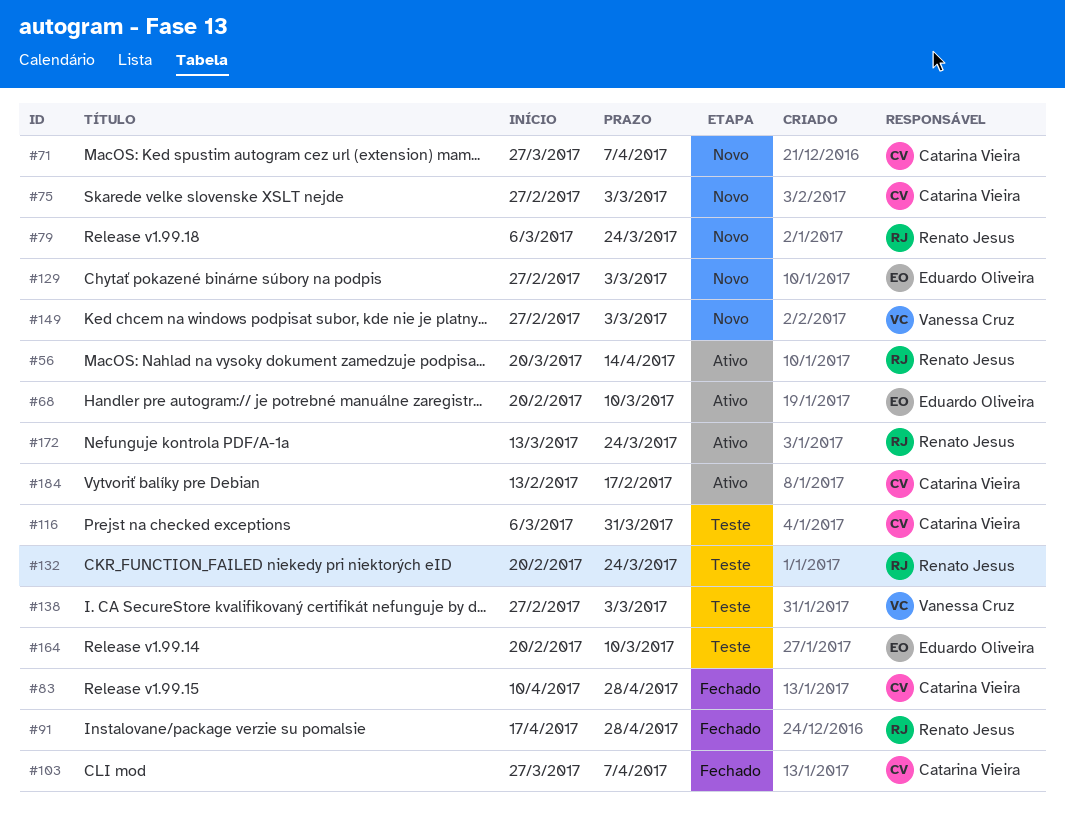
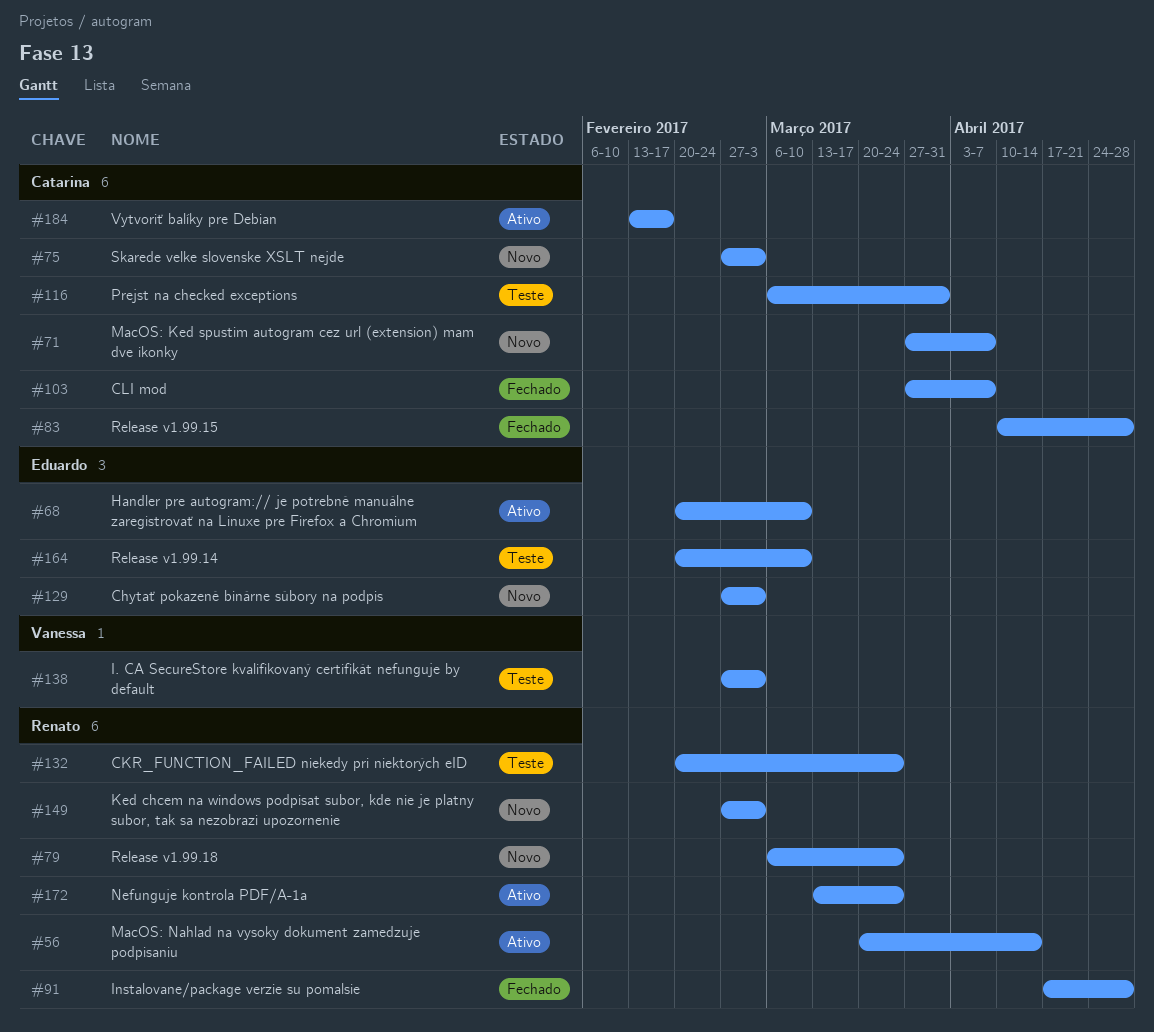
#149, owner: Vanessa Cruz -> Renato Jesus

